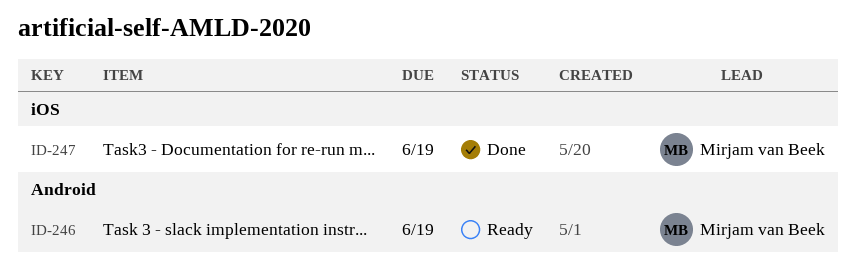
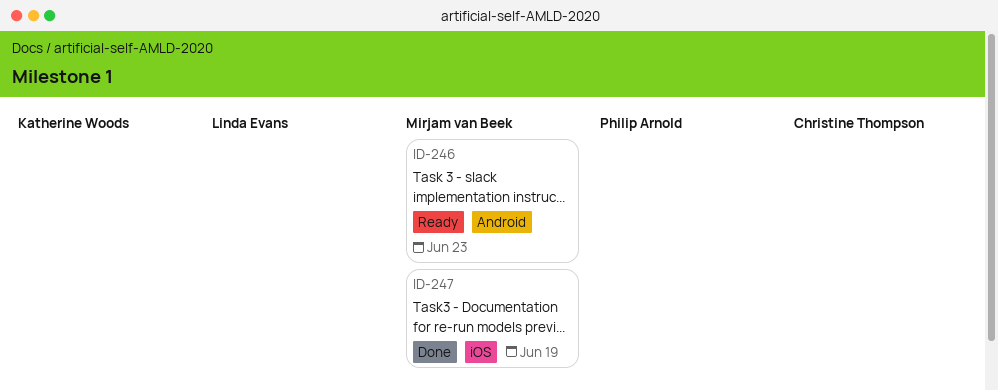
ID-246, due: Jun 19 -> Jun 23

